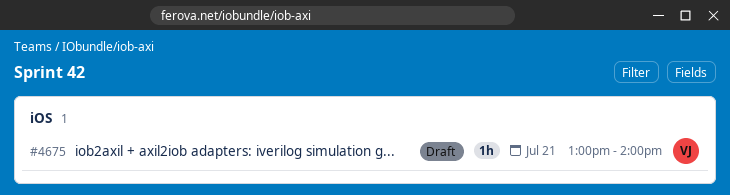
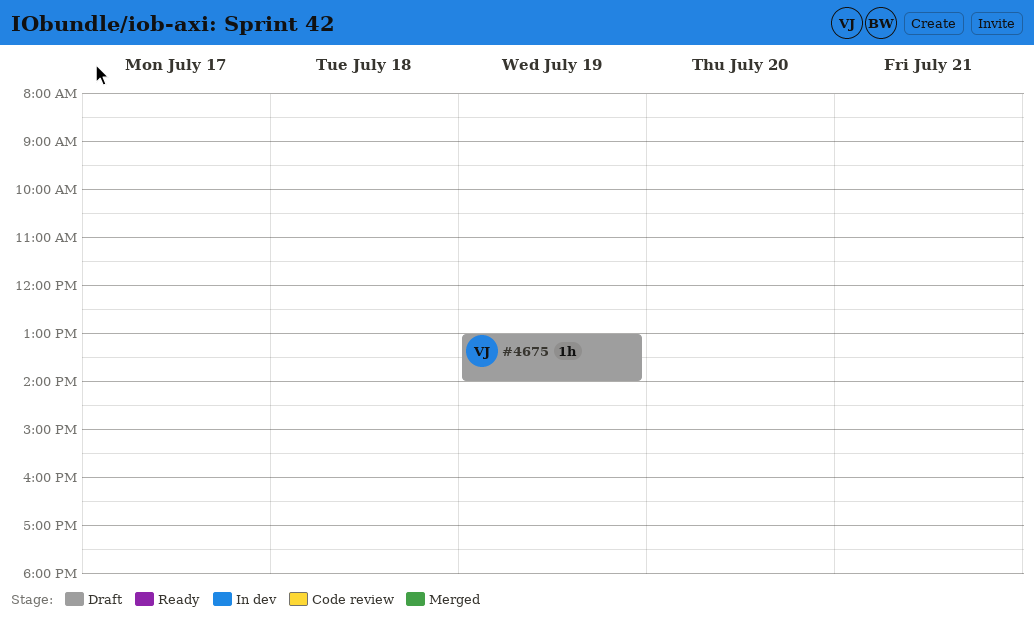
#4675, day: Jul 21 -> Jul 19

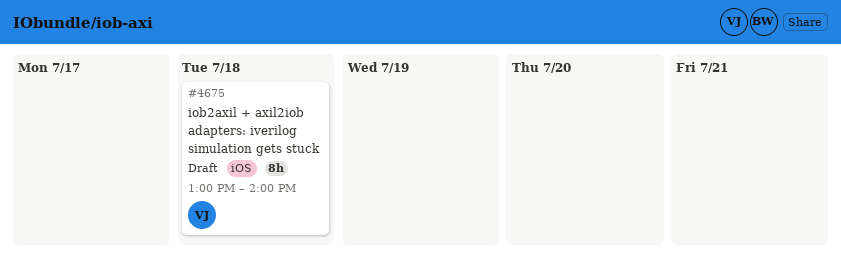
#4675, estimate: 1h -> 8h
#4675, day: Jul 19 -> Jul 18

